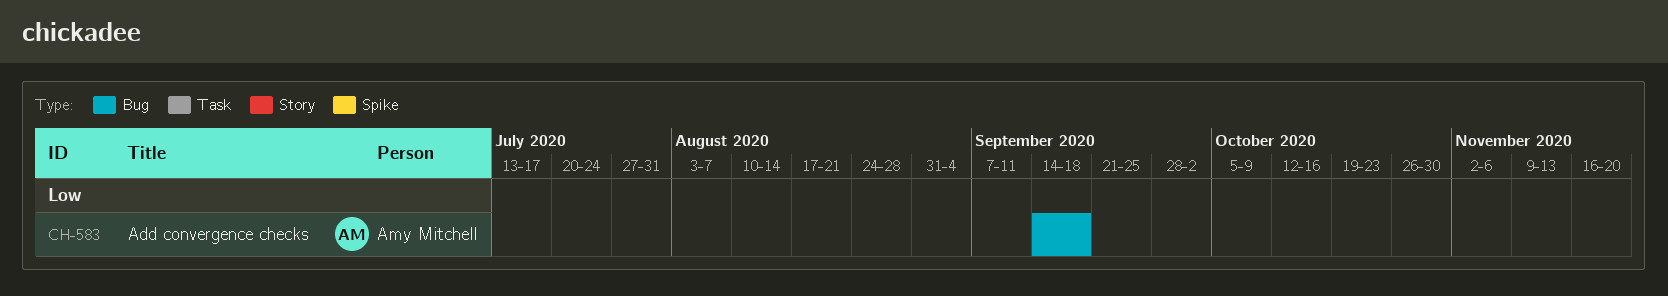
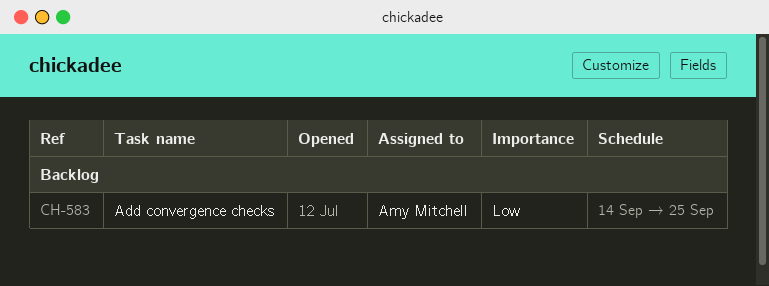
CH-583, due: Sep 18 -> Sep 25

